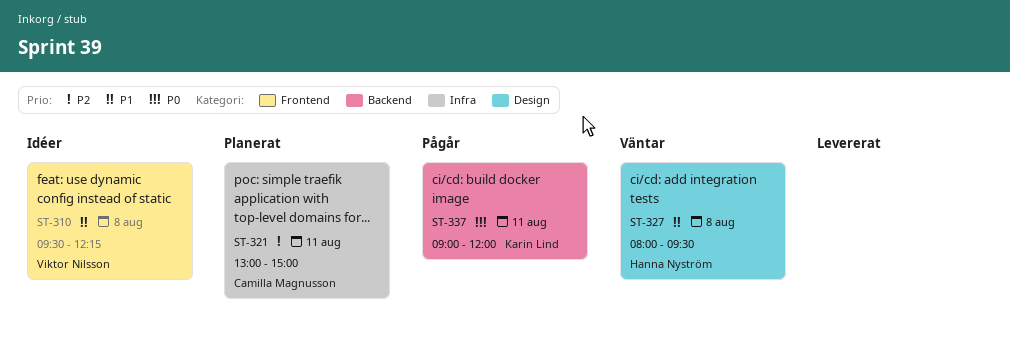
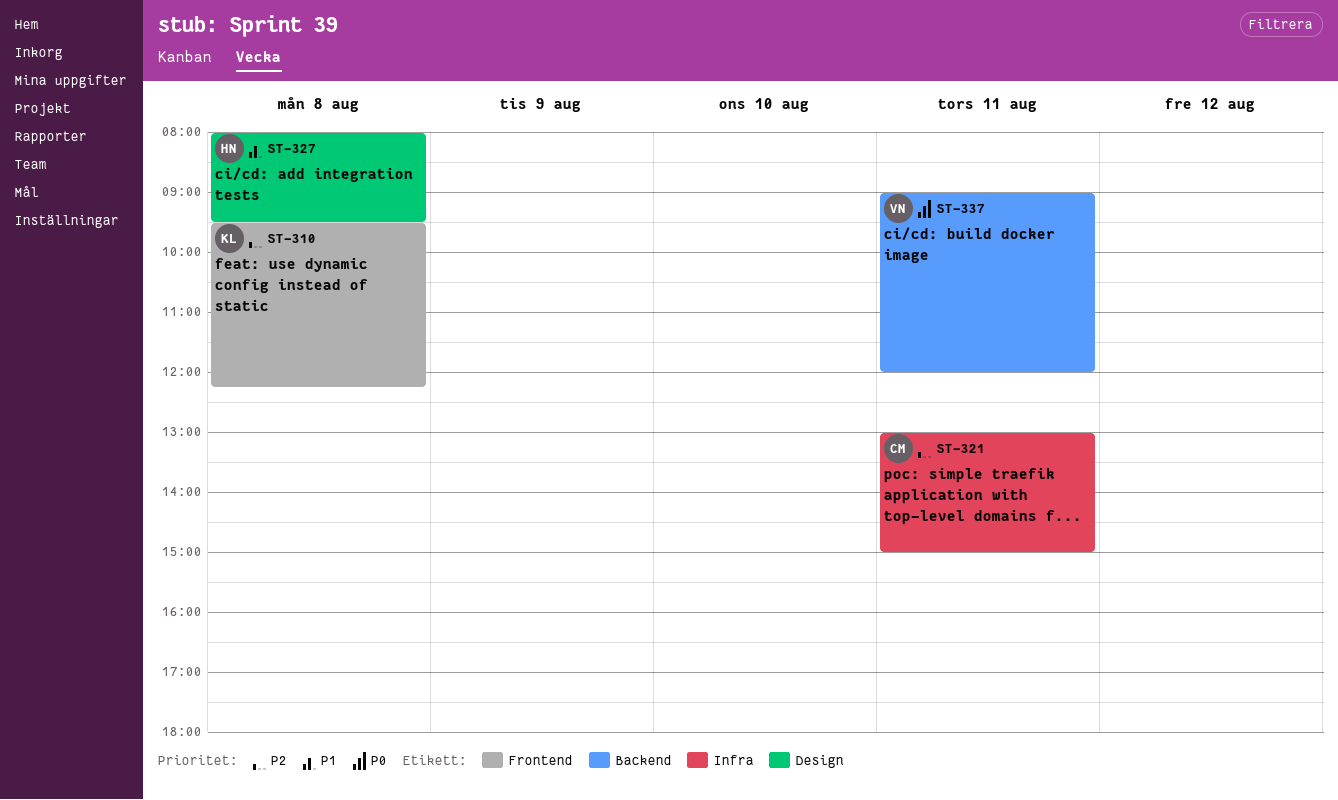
ST-310, owner: Viktor Nilsson -> Karin Lind
ST-310, priority: P1 -> P2
ST-337, owner: Karin Lind -> Viktor Nilsson

